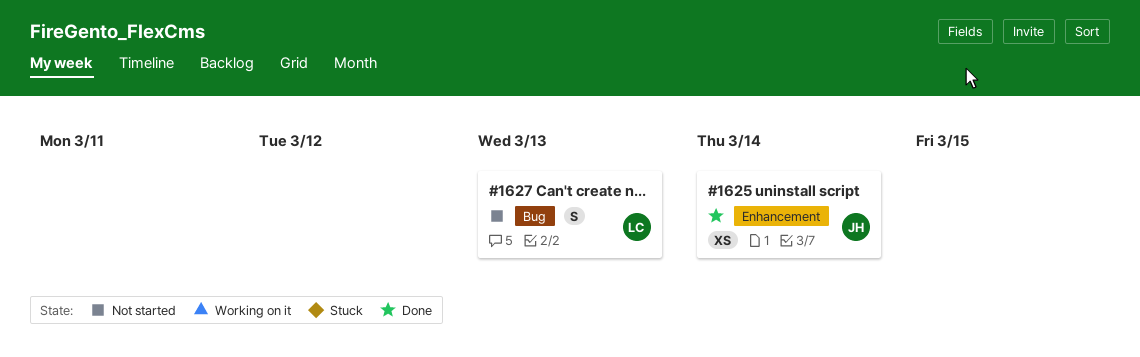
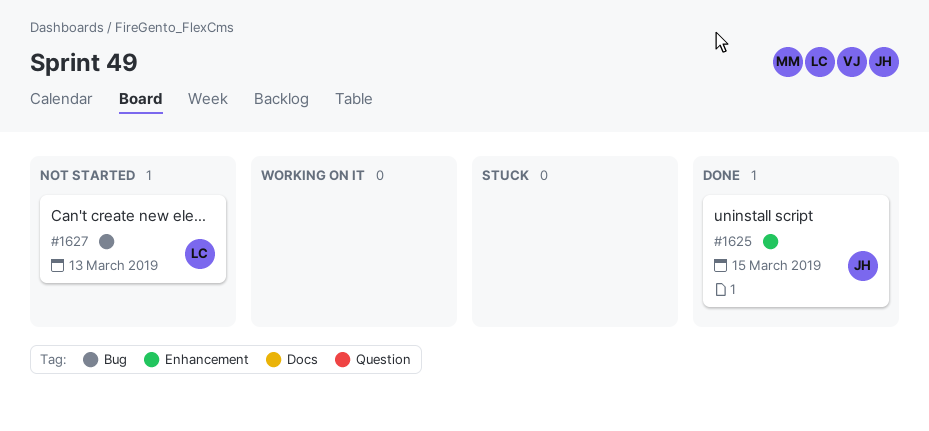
#1625, due: Mar 14 -> Mar 15

